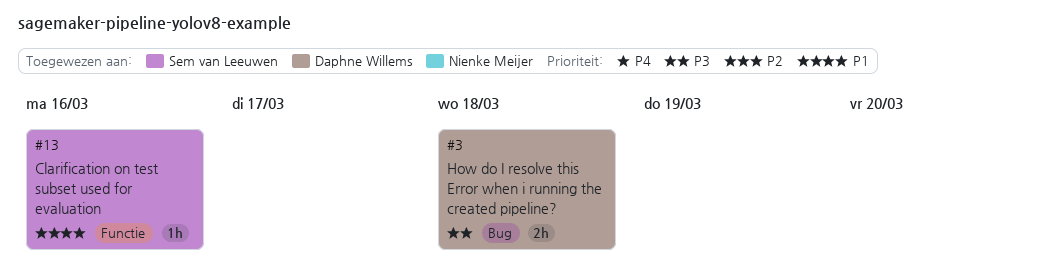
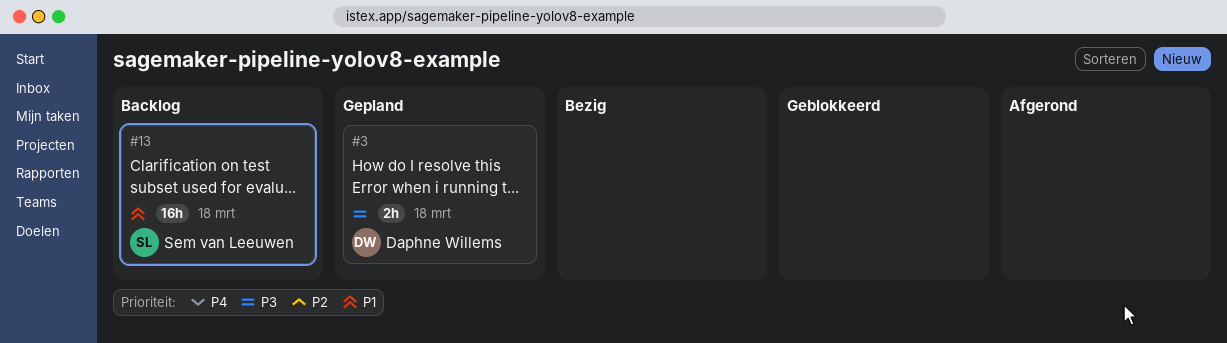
#13, estimate: 1h -> 16h
#13, due: Mar 16 -> Mar 18

